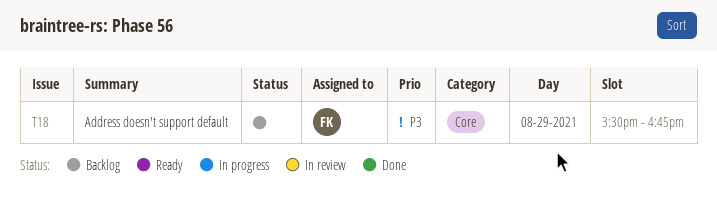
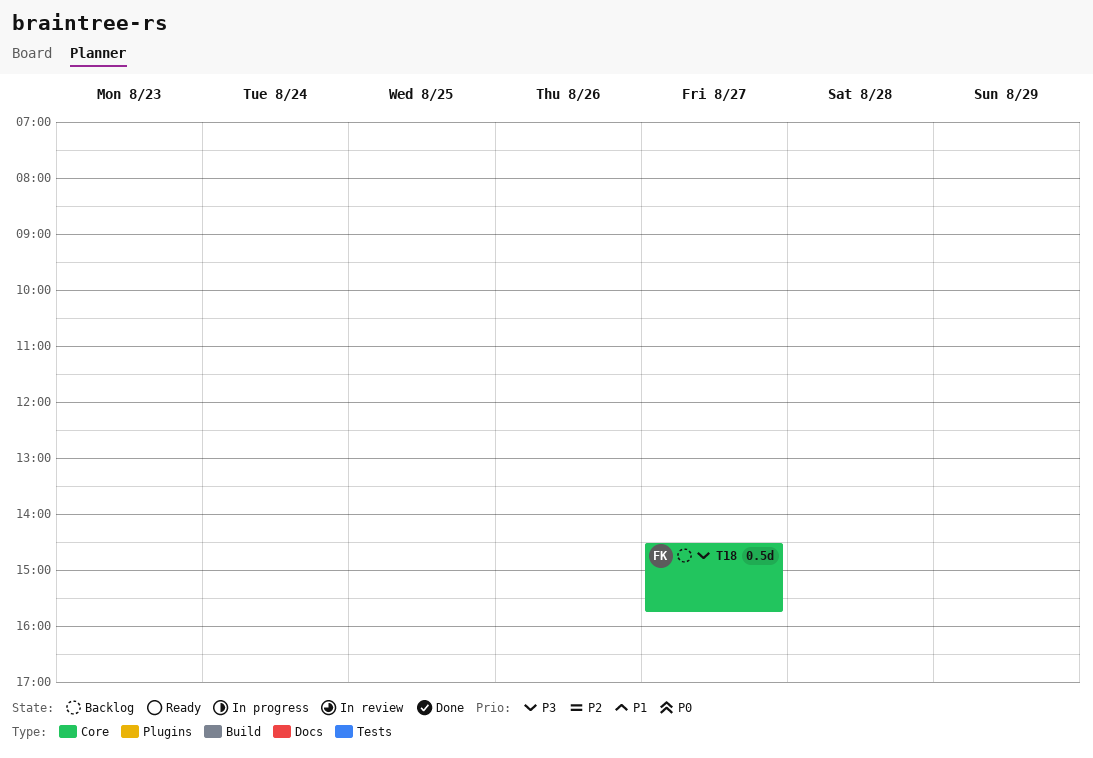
T18, day: Aug 29 -> Aug 27
T18, begins: 15:30 -> 14:30
T18, ends: 16:45 -> 15:45

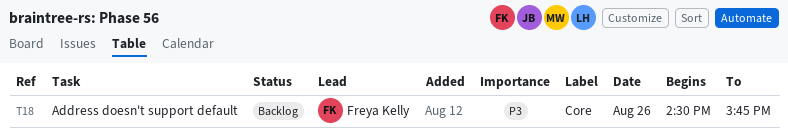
T18, day: Aug 27 -> Aug 26

